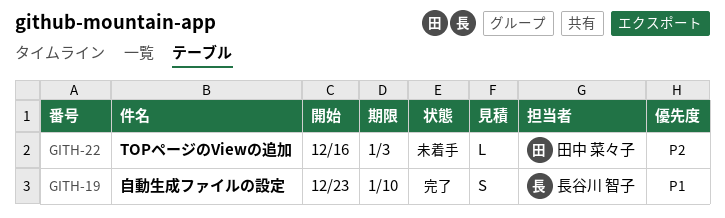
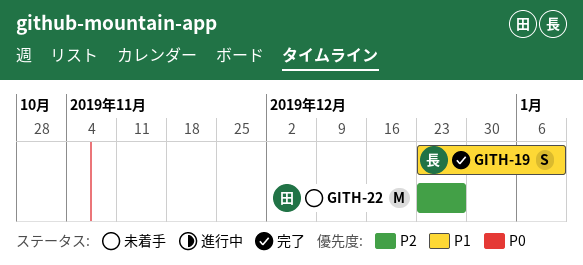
GITH-22, estimate: L -> M
GITH-22, start: Dec 16 -> Dec 23
GITH-22, due: Jan 3 -> Dec 27

